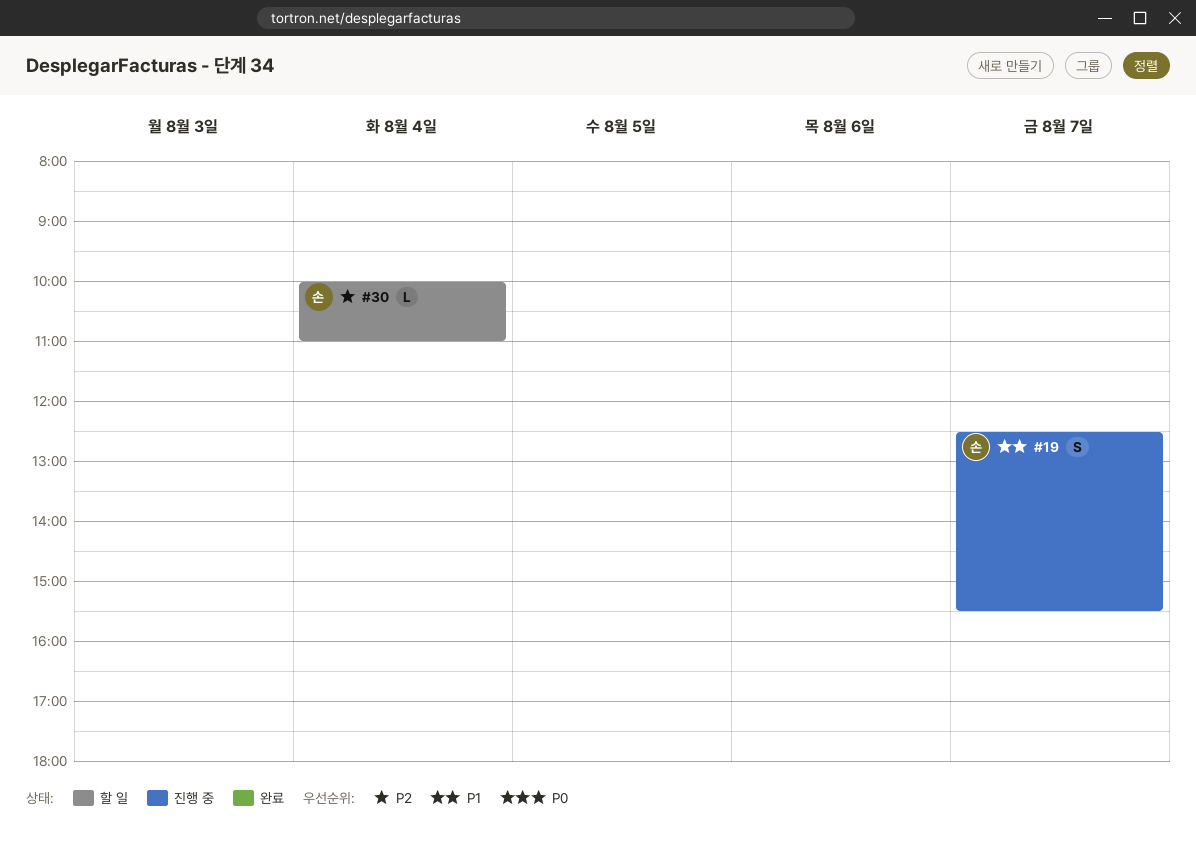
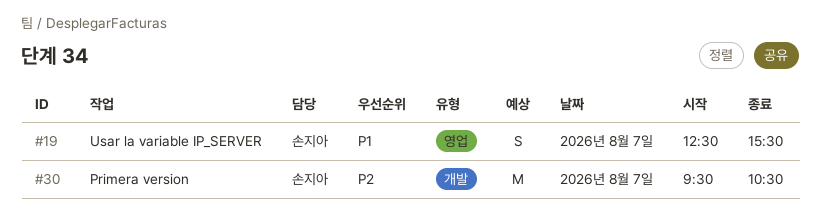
#30, estimate: L -> M
#30, day: Aug 4 -> Aug 7
#30, begins: 10:00 -> 09:30
#30, ends: 11:00 -> 10:30

